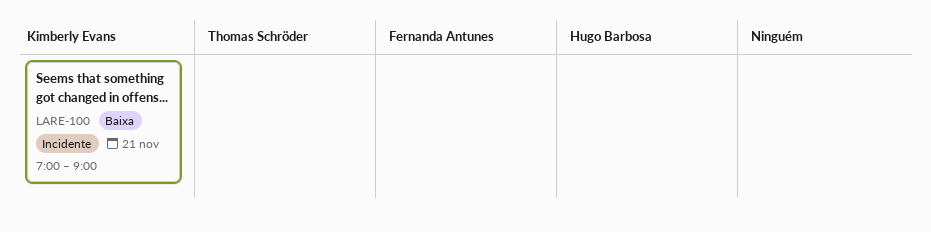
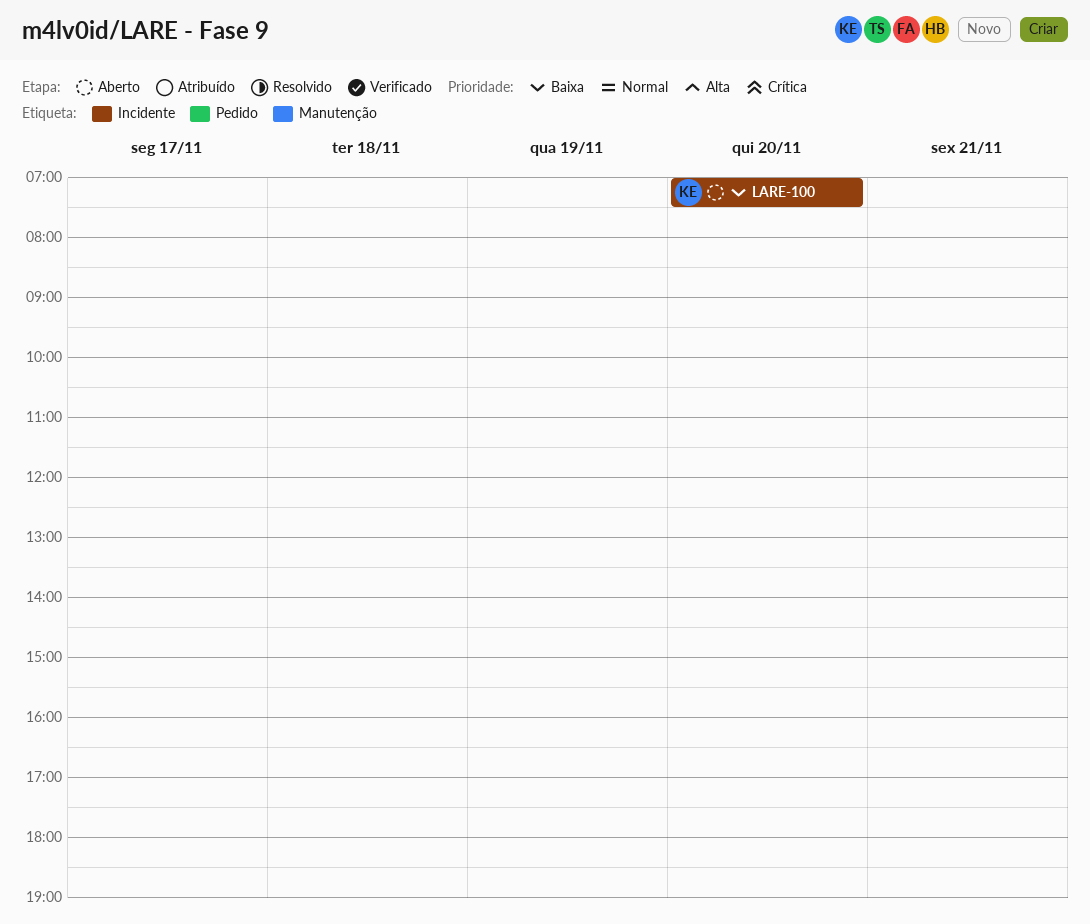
LARE-100, day: Nov 21 -> Nov 20
LARE-100, ends: 09:00 -> 07:30

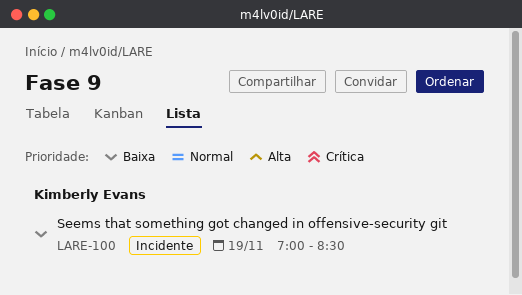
LARE-100, day: Nov 20 -> Nov 19
LARE-100, ends: 07:30 -> 08:30

